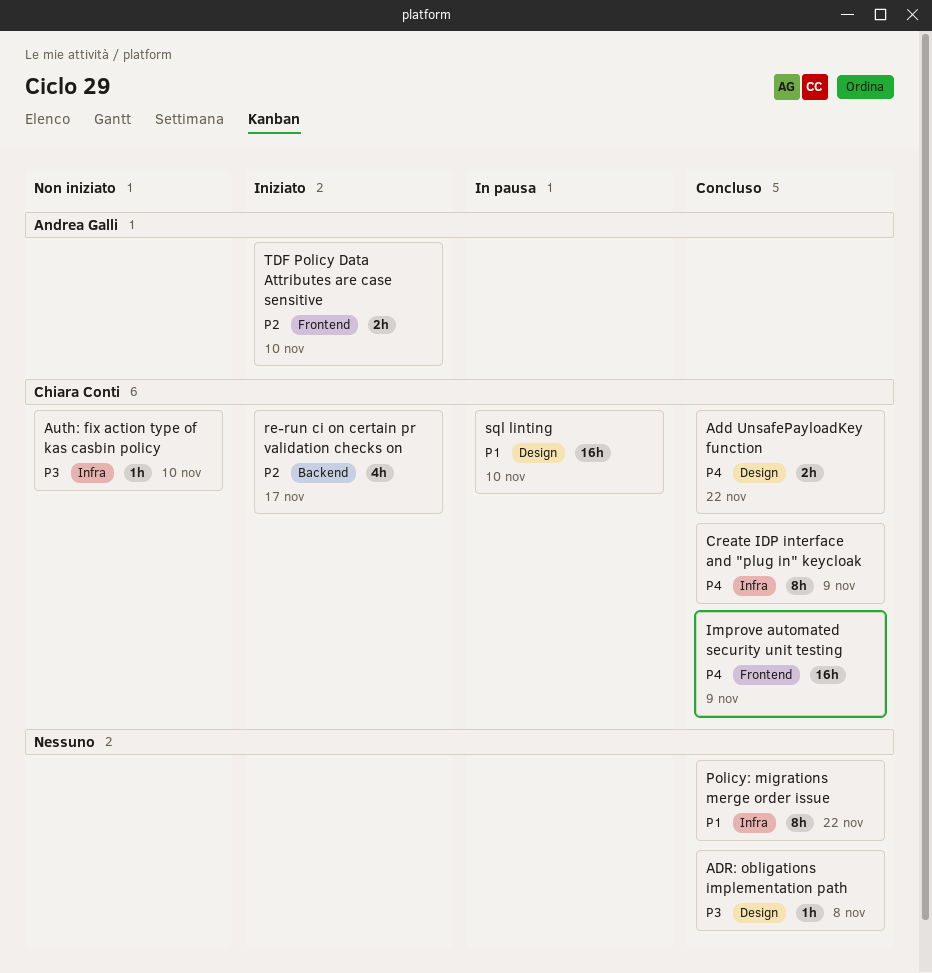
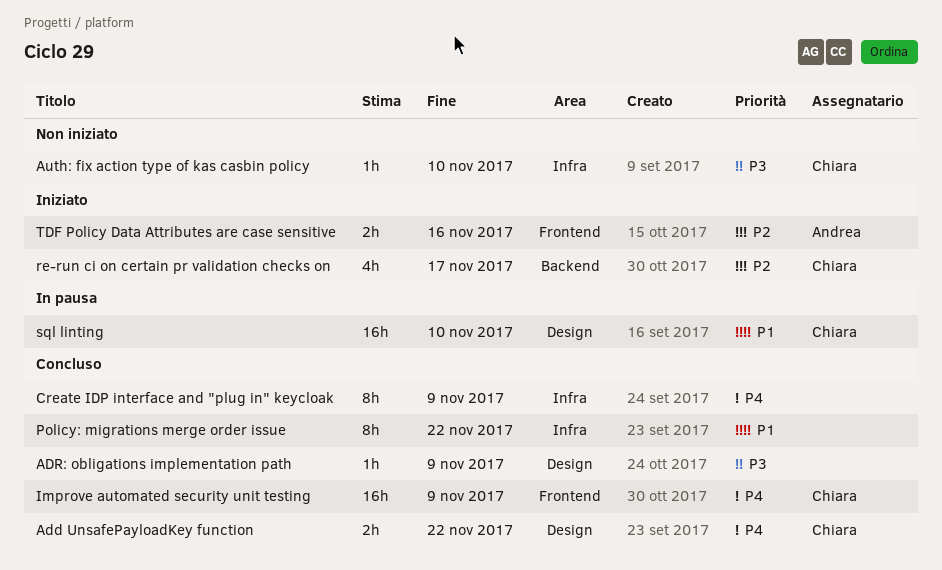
ADR: obligations implementation path, due: Nov 8 -> Nov 9
Create IDP interface and "plug in" keycloak, owner: Chiara Conti -> none
TDF Policy Data Attributes are case sensitive, due: Nov 10 -> Nov 16

